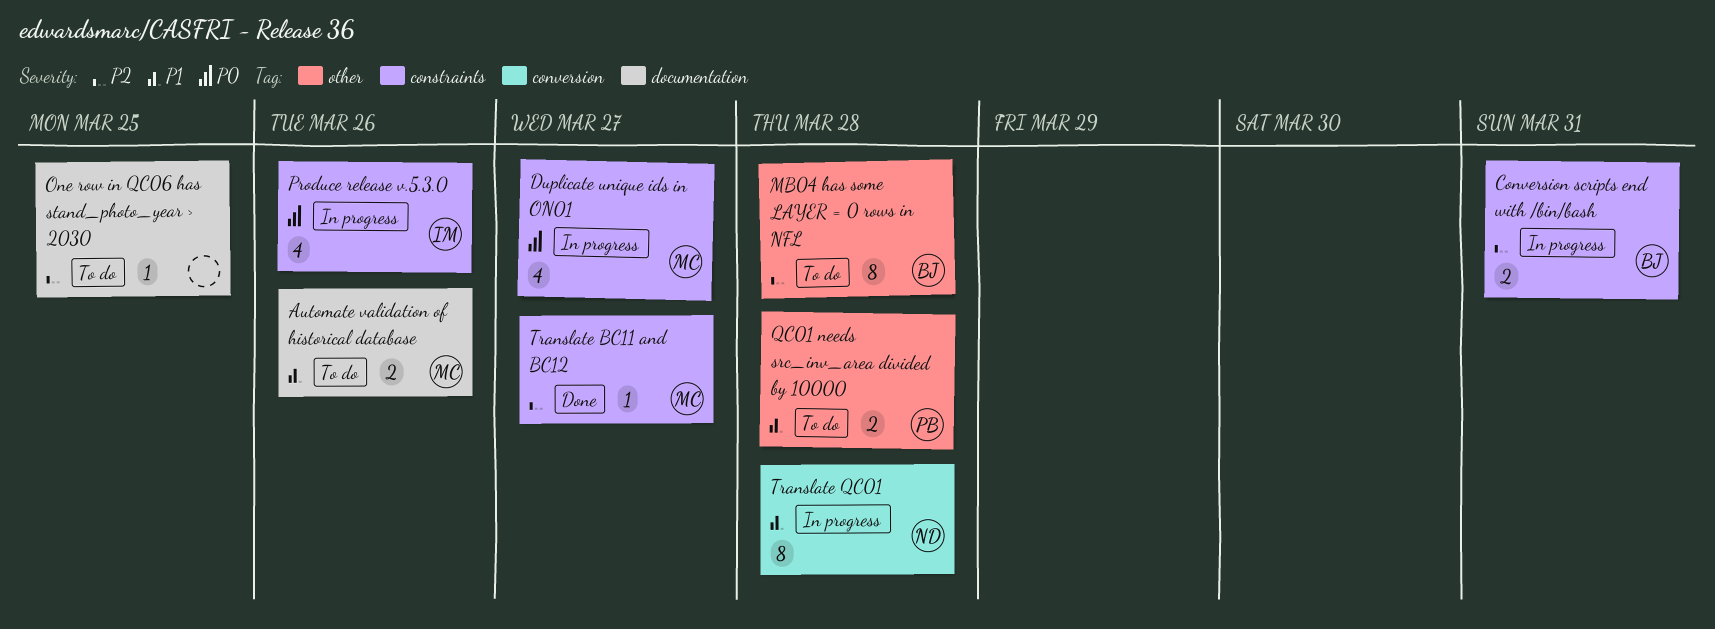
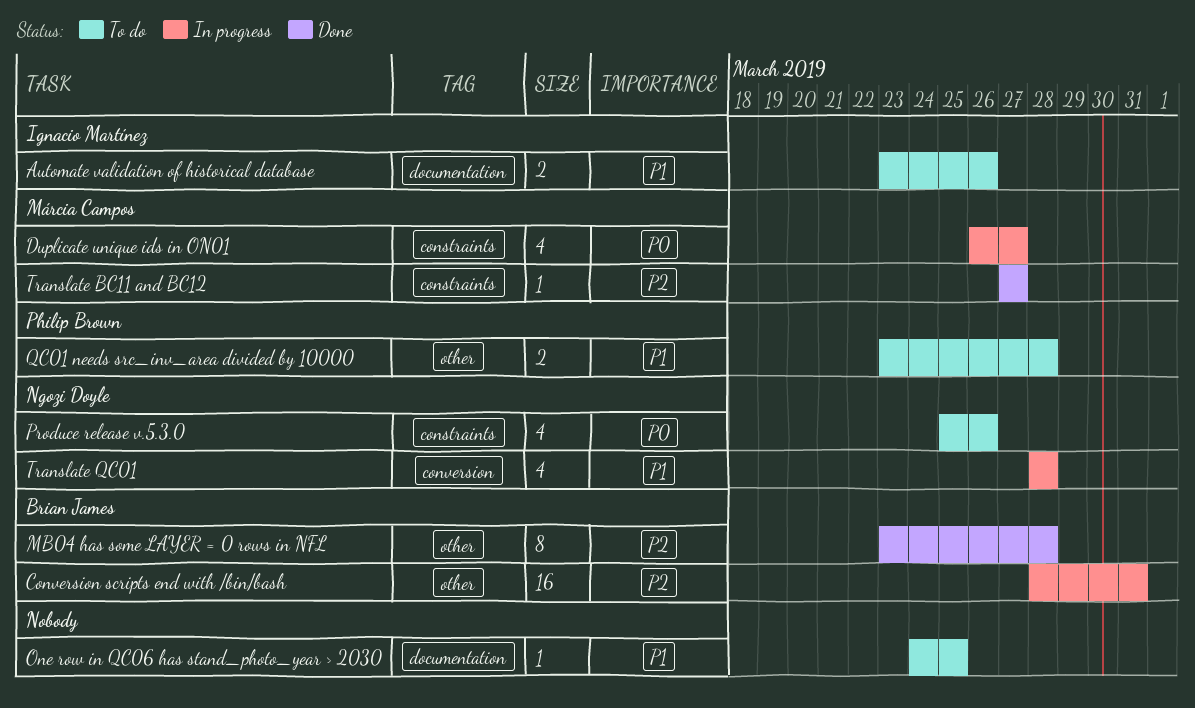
Automate validation of historical database, owner: Márcia Campos -> Ignacio Martínez
Conversion scripts end with /bin/bash, label: constraints -> other
Conversion scripts end with /bin/bash, estimate: 2 -> 16
MB04 has some LAYER = 0 rows in NFL, status: To do -> Done
One row in QC06 has stand_photo_year > 2030, priority: P2 -> P1
Produce release v.5.3.0, status: In progress -> To do
Produce release v.5.3.0, owner: Ignacio Martínez -> Ngozi Doyle
Translate QC01, estimate: 8 -> 4

